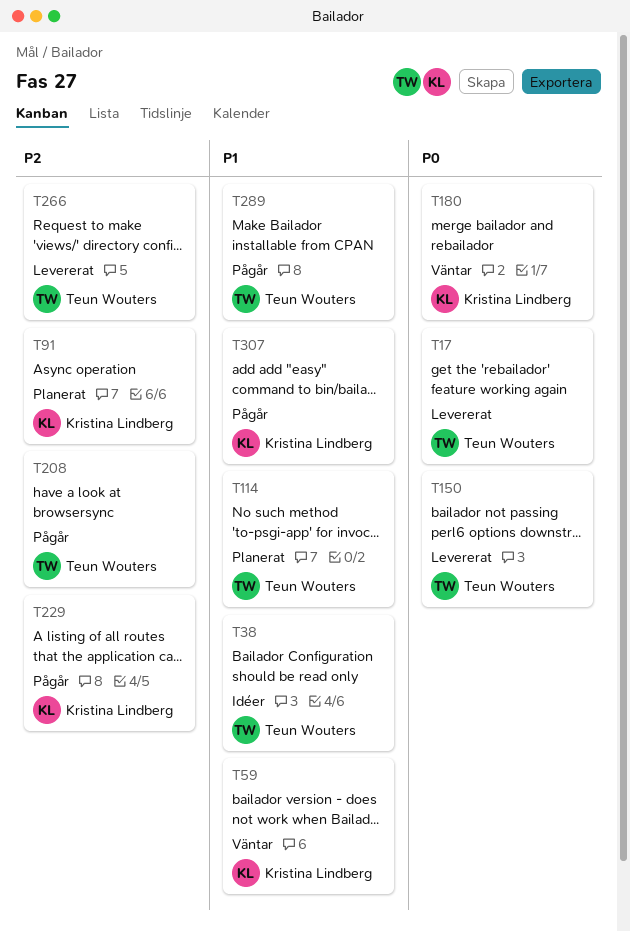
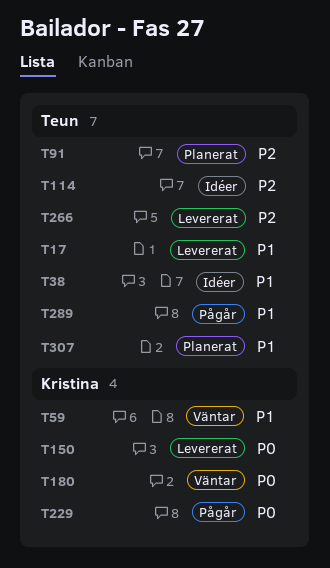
T17, priority: P0 -> P1
T91, owner: Kristina Lindberg -> Teun Wouters
T114, status: Planerat -> Idéer
T114, priority: P1 -> P2
T150, owner: Teun Wouters -> Kristina Lindberg
T208: present -> none
T229, priority: P2 -> P0
T307, status: Pågår -> Planerat
T307, owner: Kristina Lindberg -> Teun Wouters

